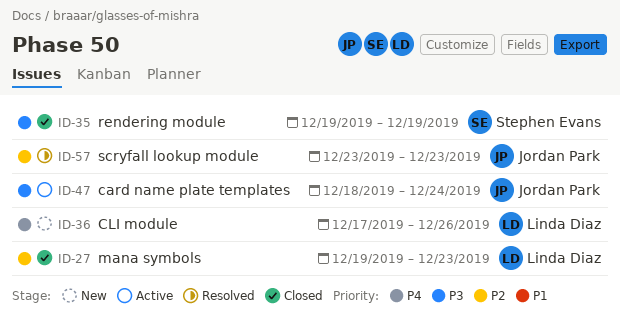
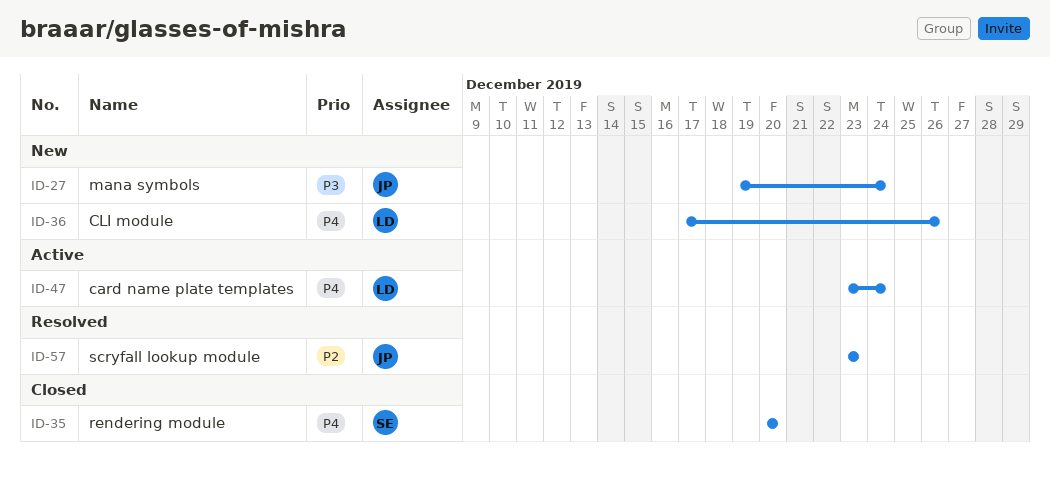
ID-27, status: Closed -> New
ID-27, owner: Linda Diaz -> Jordan Park
ID-27, priority: P2 -> P3
ID-27, due: Dec 23 -> Dec 24
ID-35, priority: P3 -> P4
ID-35, start: Dec 19 -> Dec 20
ID-35, due: Dec 19 -> Dec 20
ID-47, owner: Jordan Park -> Linda Diaz
ID-47, priority: P3 -> P4
ID-47, start: Dec 18 -> Dec 23

